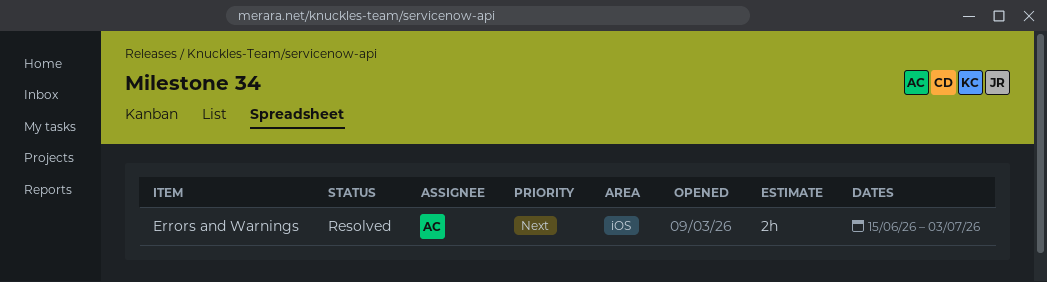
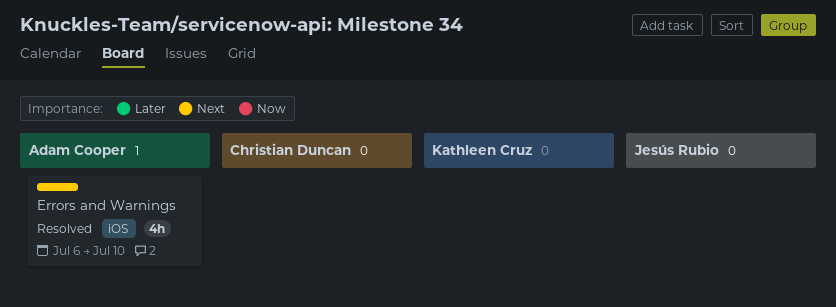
Errors and Warnings, estimate: 2h -> 4h
Errors and Warnings, start: Jun 15 -> Jul 6
Errors and Warnings, due: Jul 3 -> Jul 10

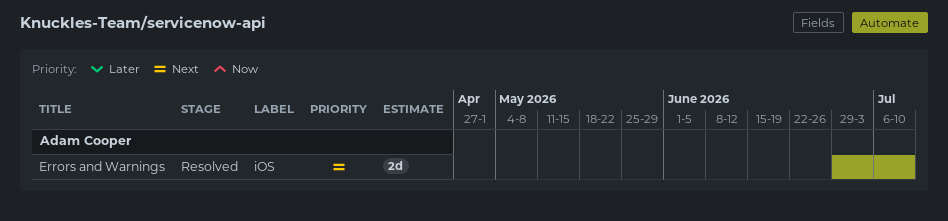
Errors and Warnings, estimate: 4h -> 2d
Errors and Warnings, start: Jul 6 -> Jun 29

